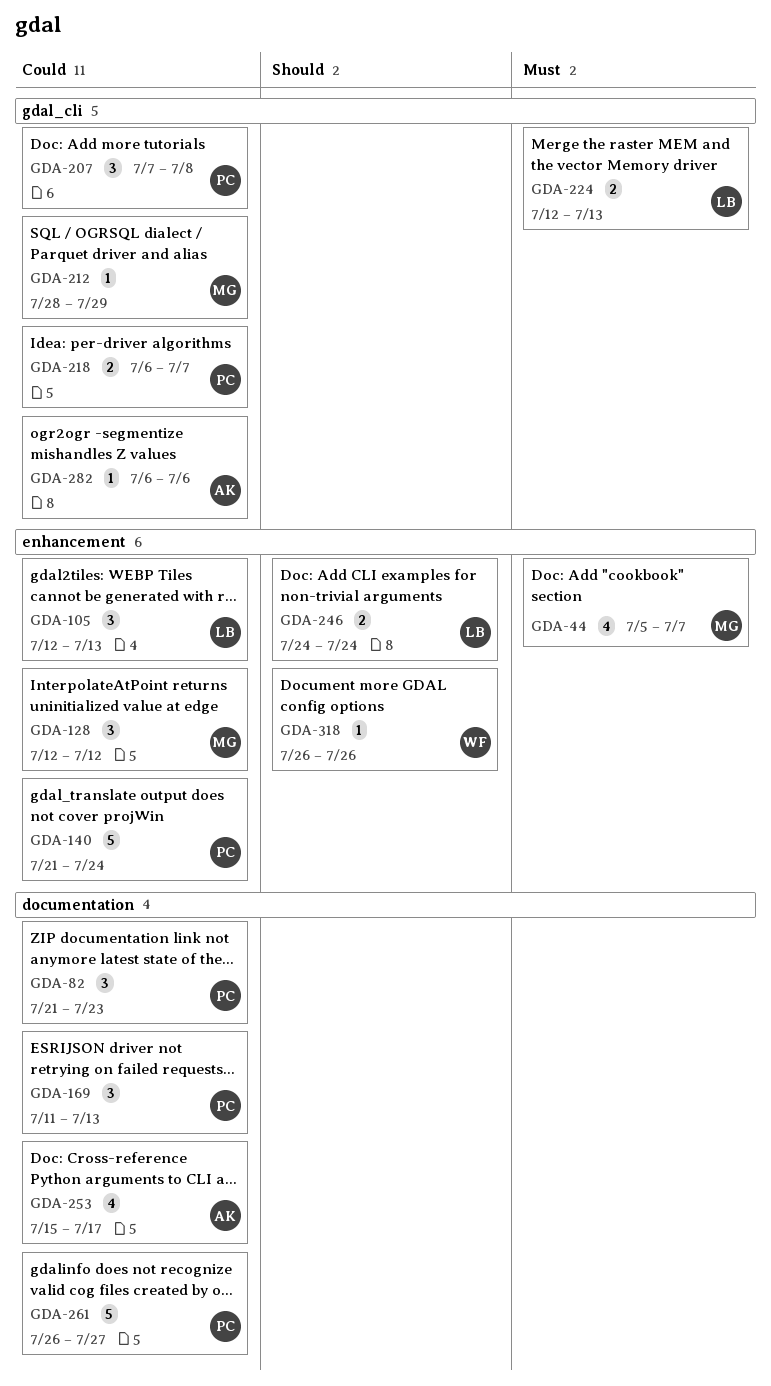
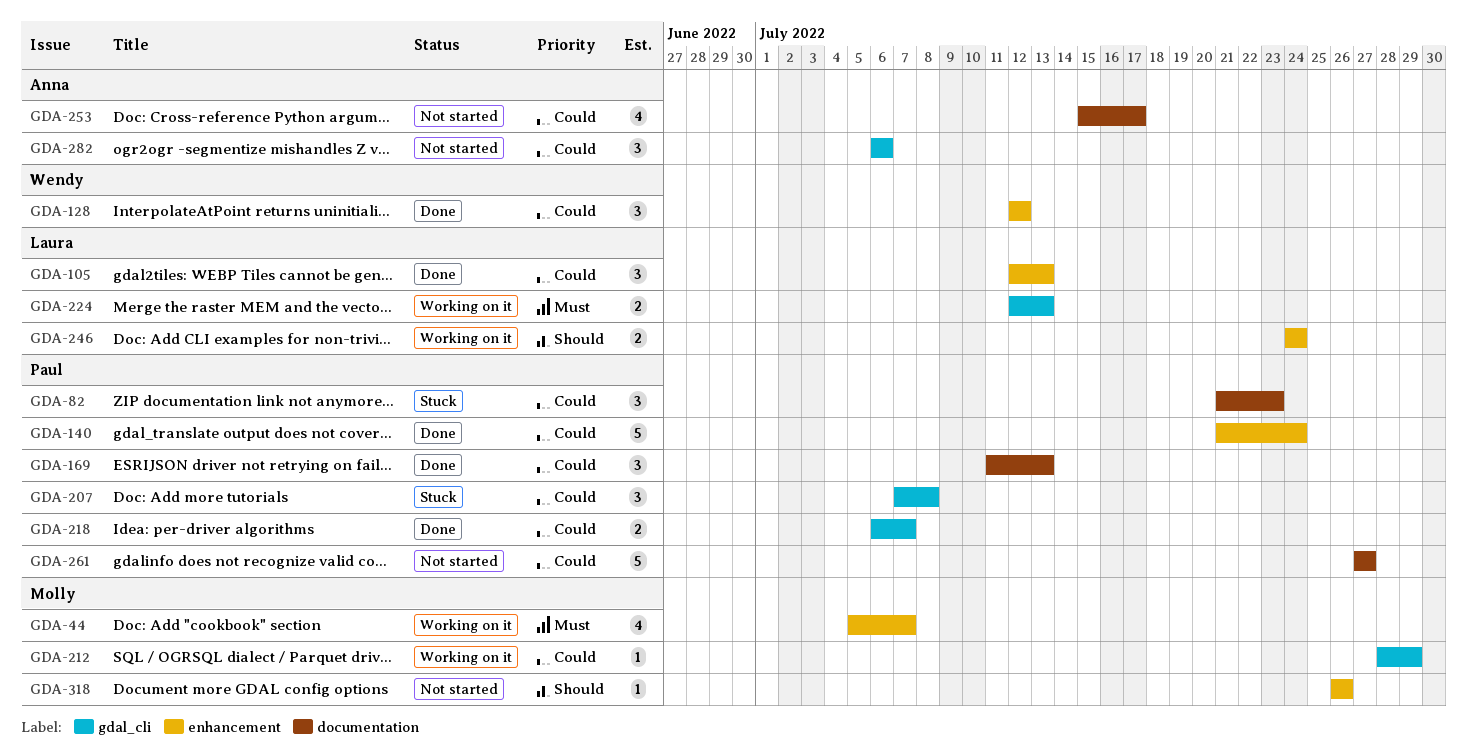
GDA-128, owner: Molly -> Wendy
GDA-261, start: Jul 26 -> Jul 27
GDA-282, estimate: 1 -> 3
GDA-318, owner: Wendy -> Molly

